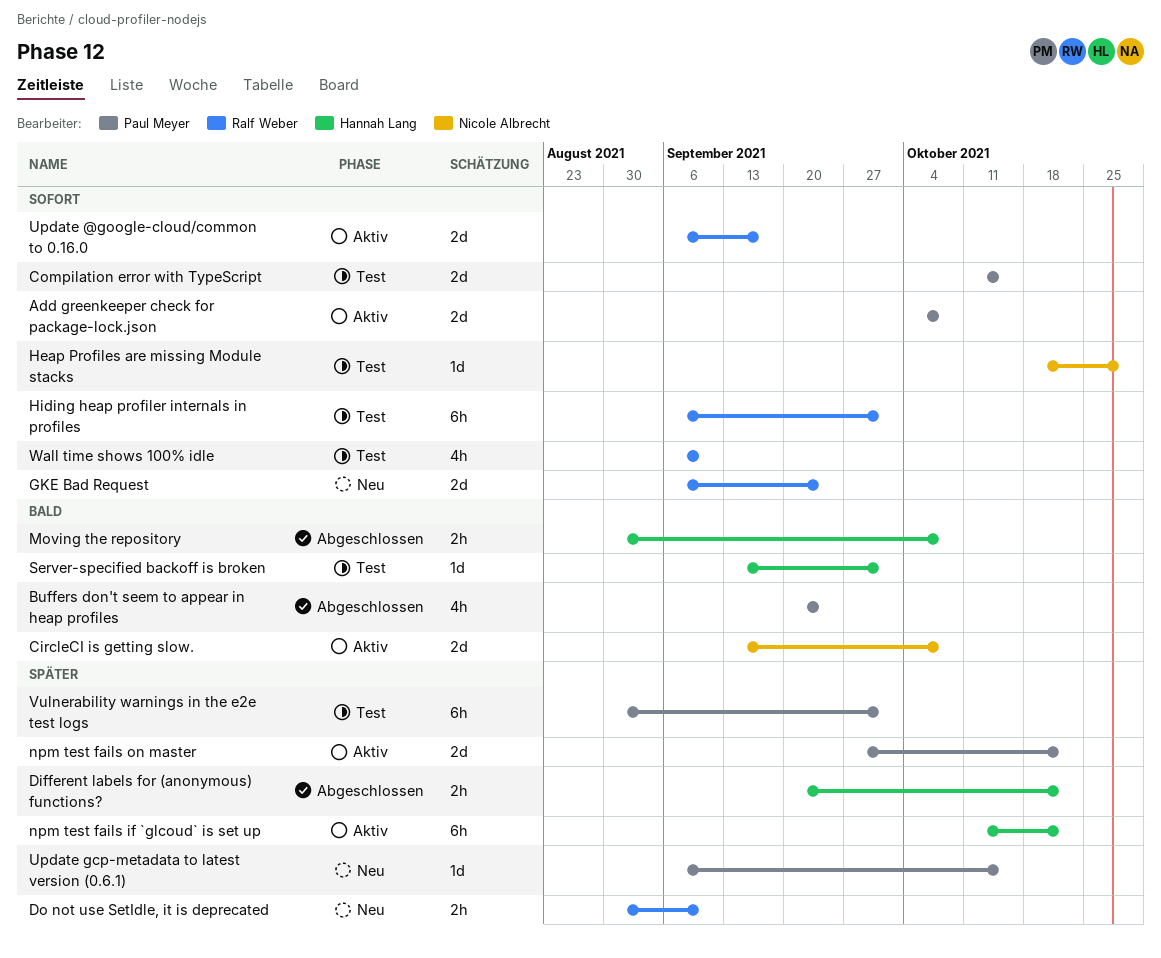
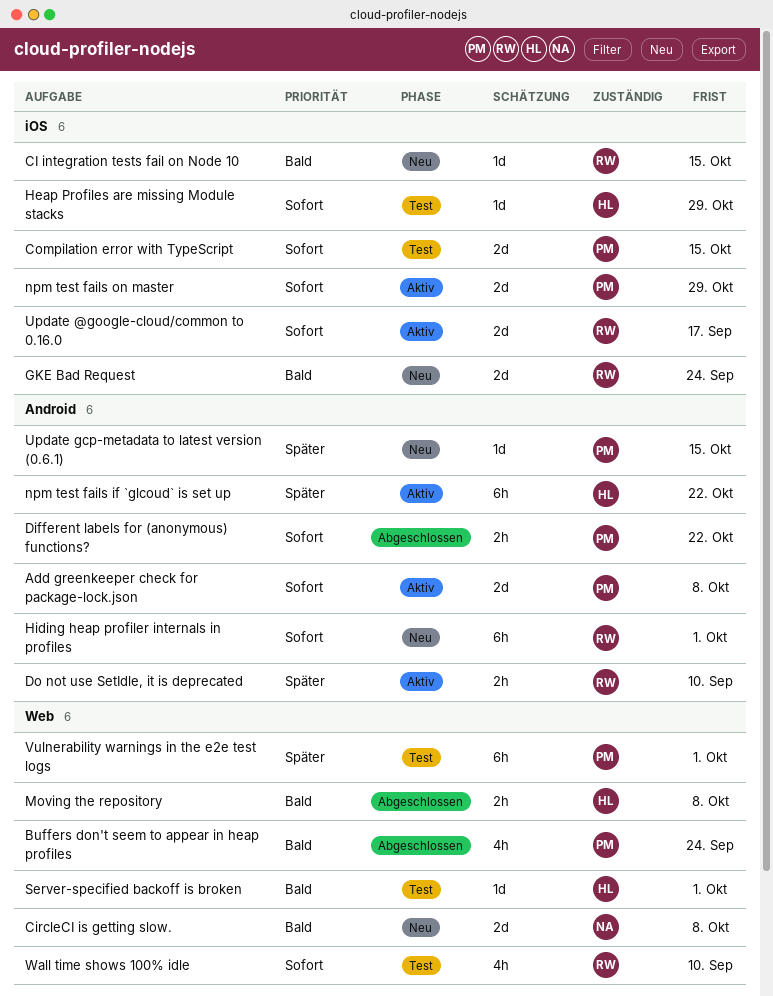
CI integration tests fail on Node 10: none -> present
CircleCI is getting slow., status: Aktiv -> Neu
Different labels for (anonymous) functions?, owner: Hannah Lang -> Paul Meyer
Different labels for (anonymous) functions?, priority: Später -> Sofort
Do not use SetIdle, it is deprecated, status: Neu -> Aktiv
GKE Bad Request, priority: Sofort -> Bald
Heap Profiles are missing Module stacks, owner: Nicole Albrecht -> Hannah Lang
Hiding heap profiler internals in profiles, status: Test -> Neu
npm test fails on master, priority: Später -> Sofort
npm test fails on master, due: Oct 22 -> Oct 29

